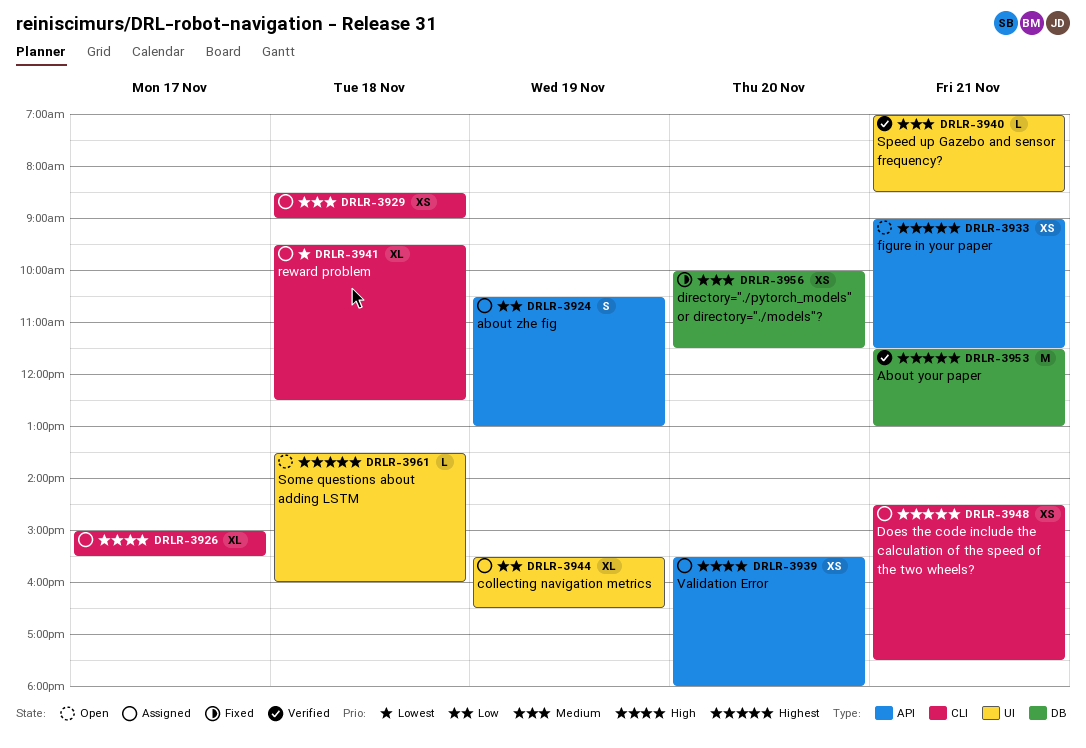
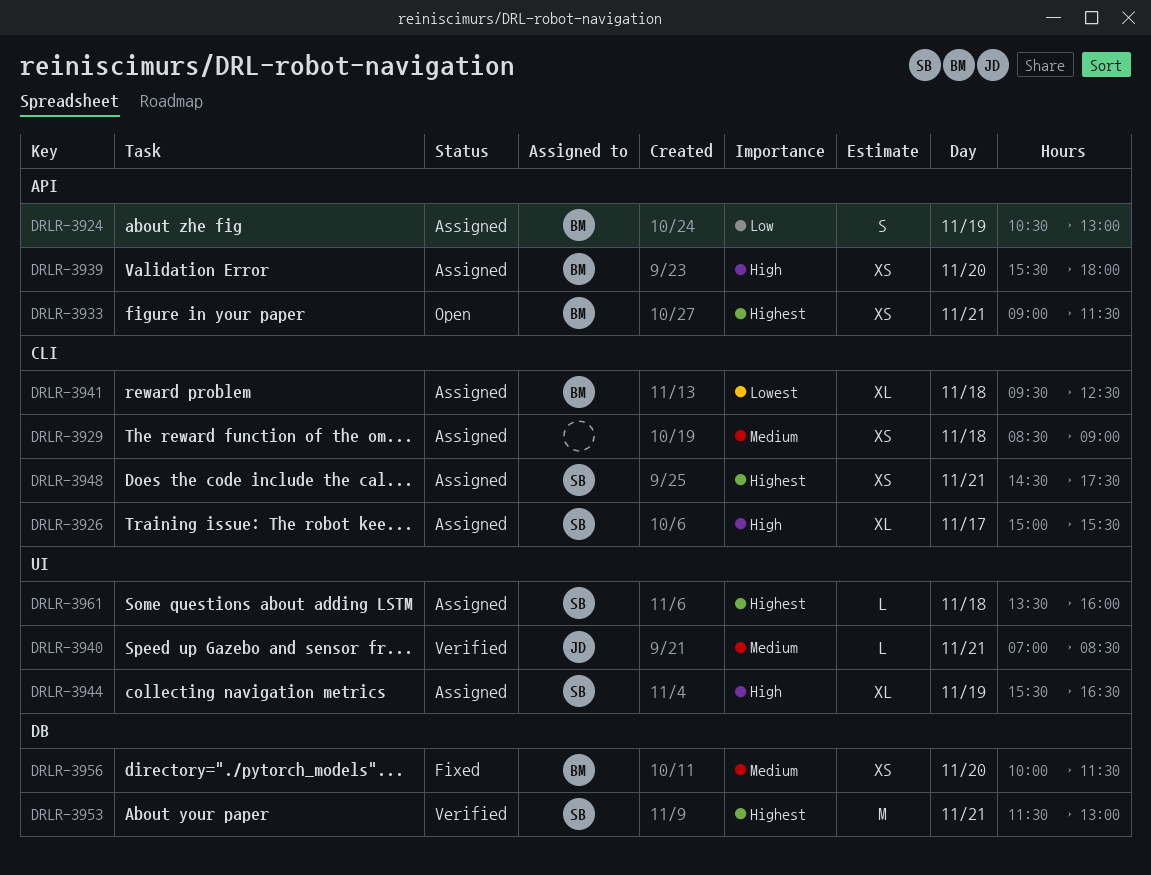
DRLR-3944, priority: Low -> High
DRLR-3961, status: Open -> Assigned

